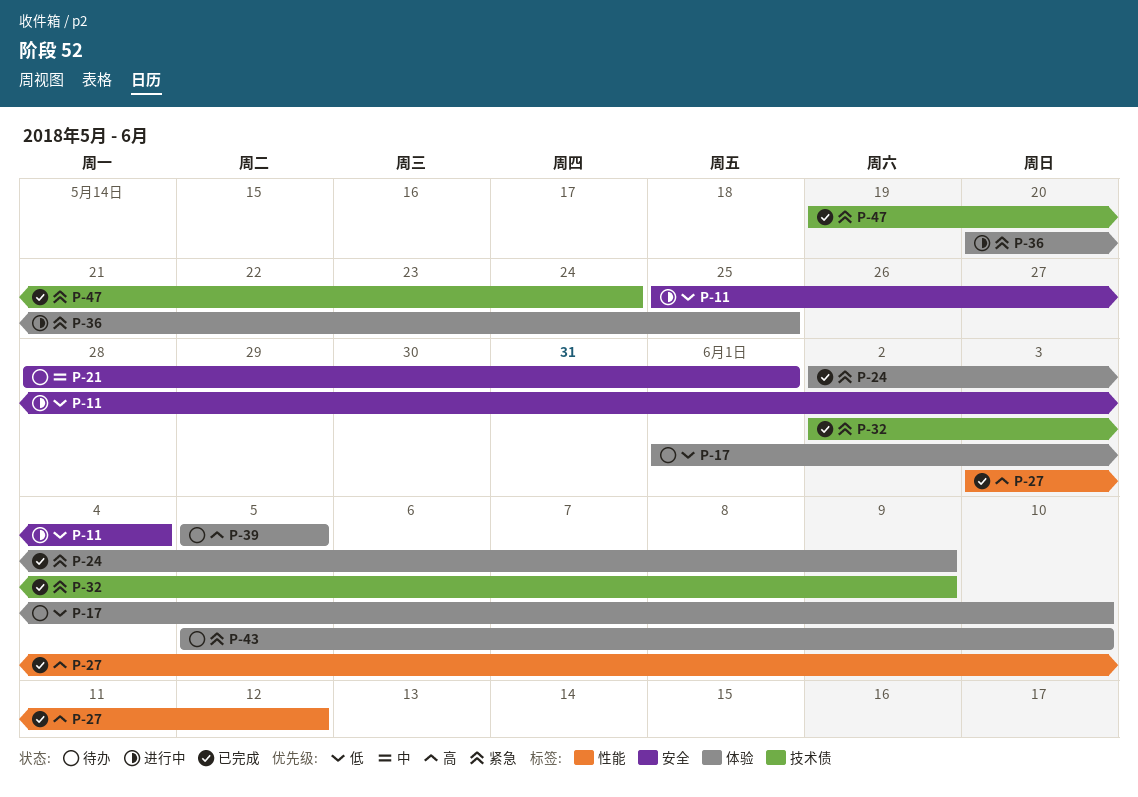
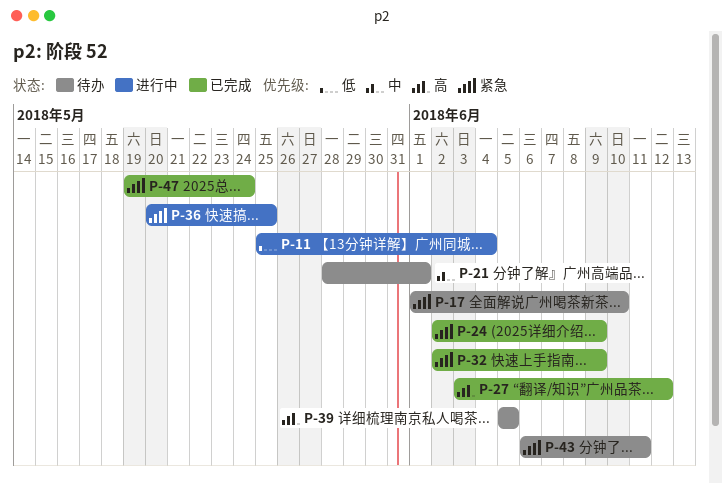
P-17, priority: 低 -> 紧急
P-43, start: Jun 5 -> Jun 6
P-43, due: Jun 10 -> Jun 11

